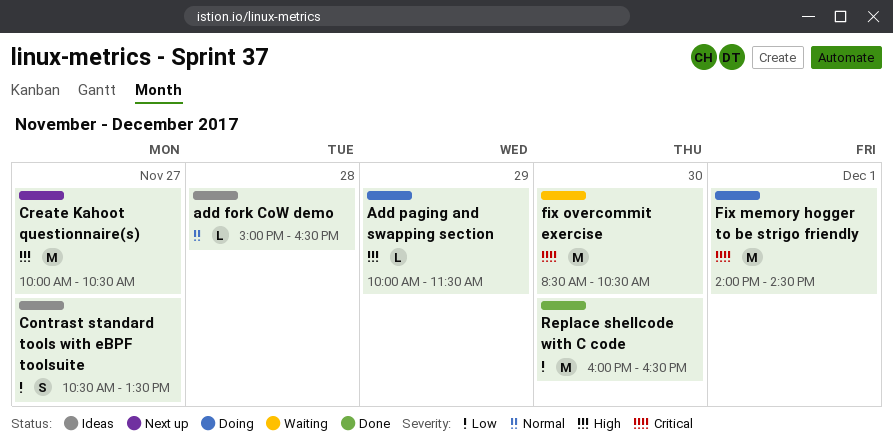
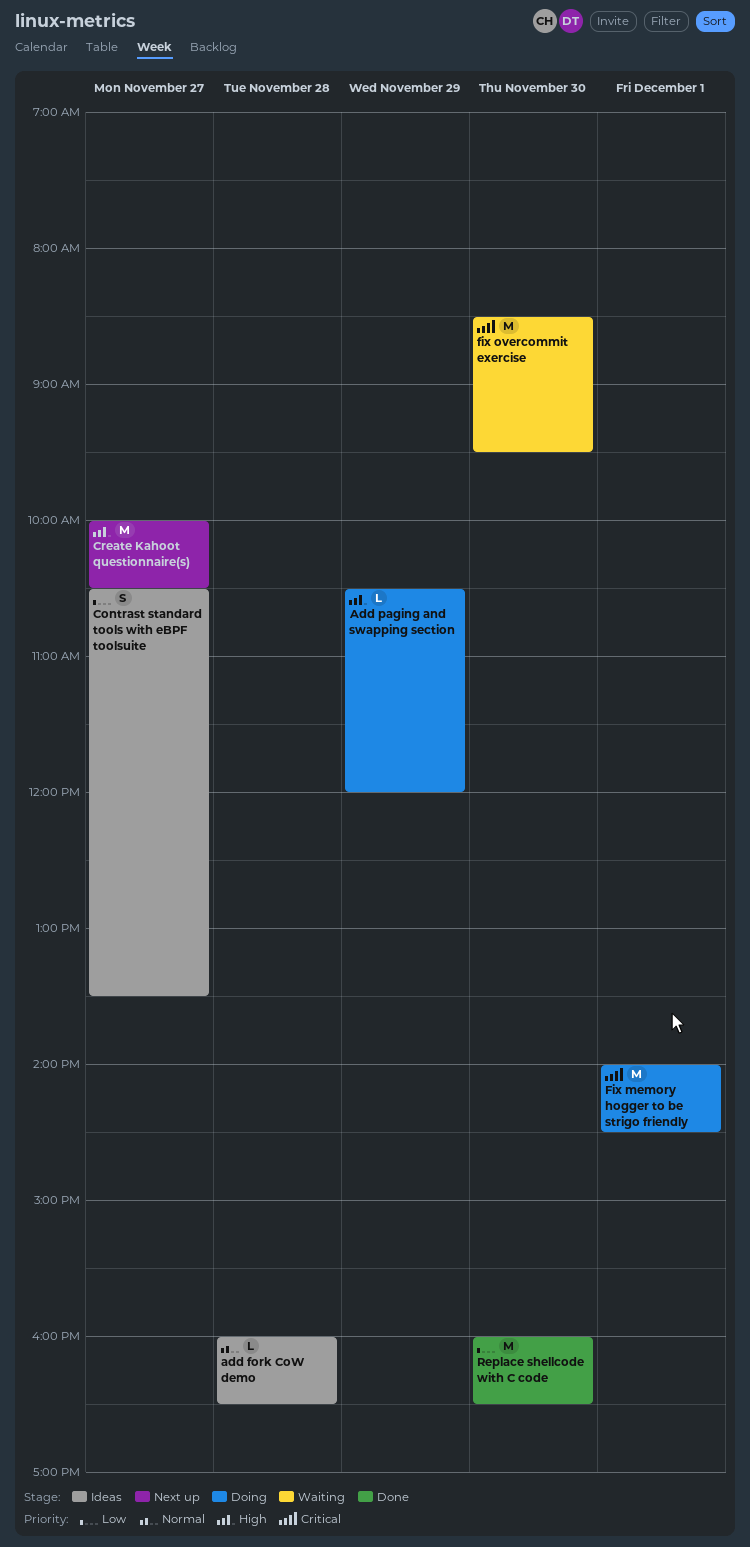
add fork CoW demo, begins: 15:00 -> 16:00
Add paging and swapping section, begins: 10:00 -> 10:30
Add paging and swapping section, ends: 11:30 -> 12:00
fix overcommit exercise, ends: 10:30 -> 09:30

